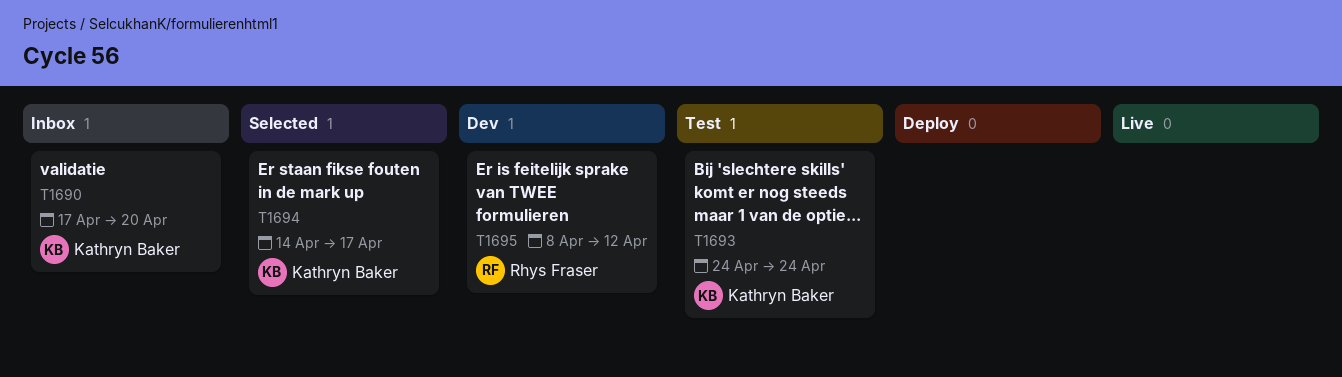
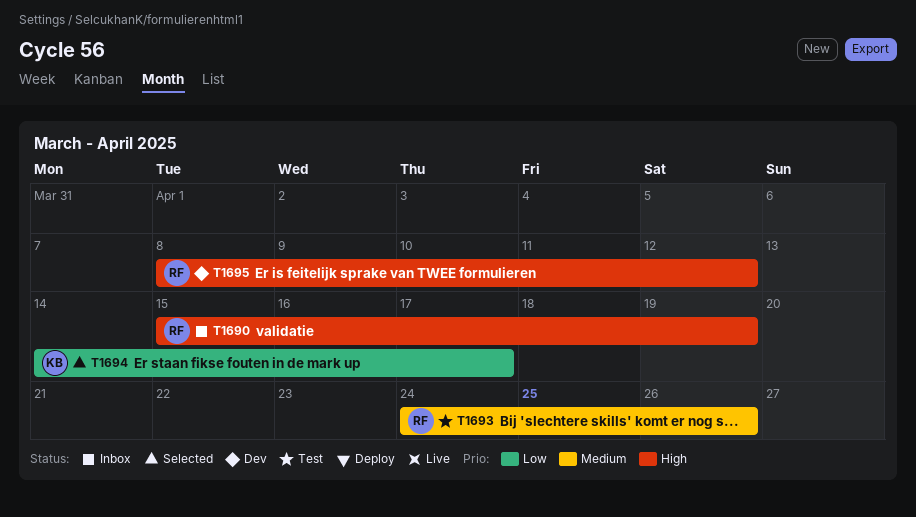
T1690, owner: Kathryn Baker -> Rhys Fraser
T1690, start: Apr 17 -> Apr 15
T1690, due: Apr 20 -> Apr 19
T1693, owner: Kathryn Baker -> Rhys Fraser
T1693, due: Apr 24 -> Apr 26

